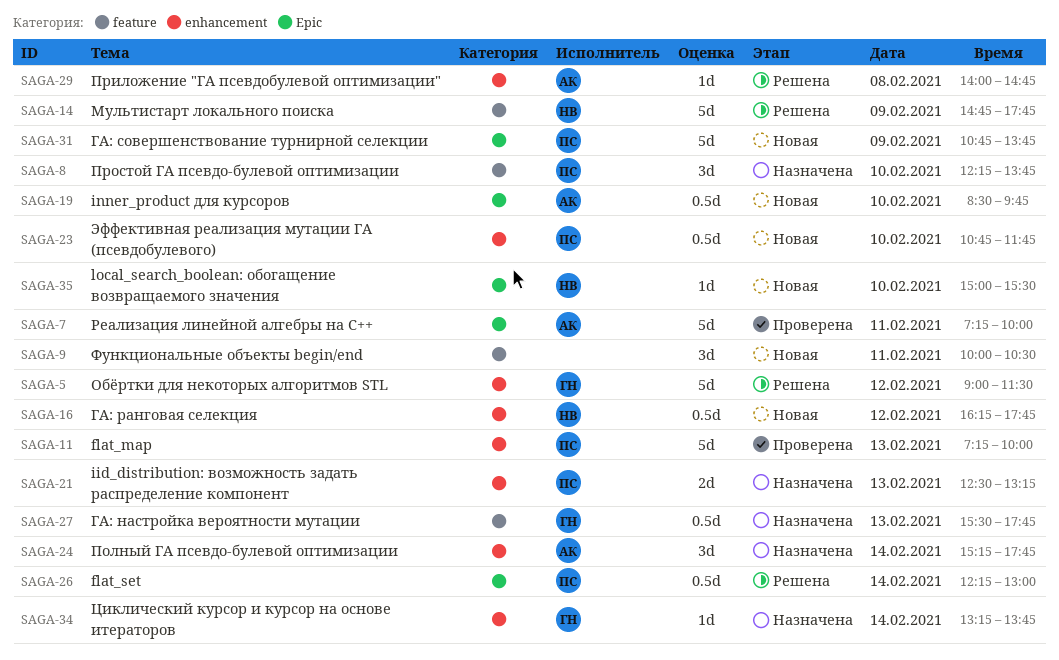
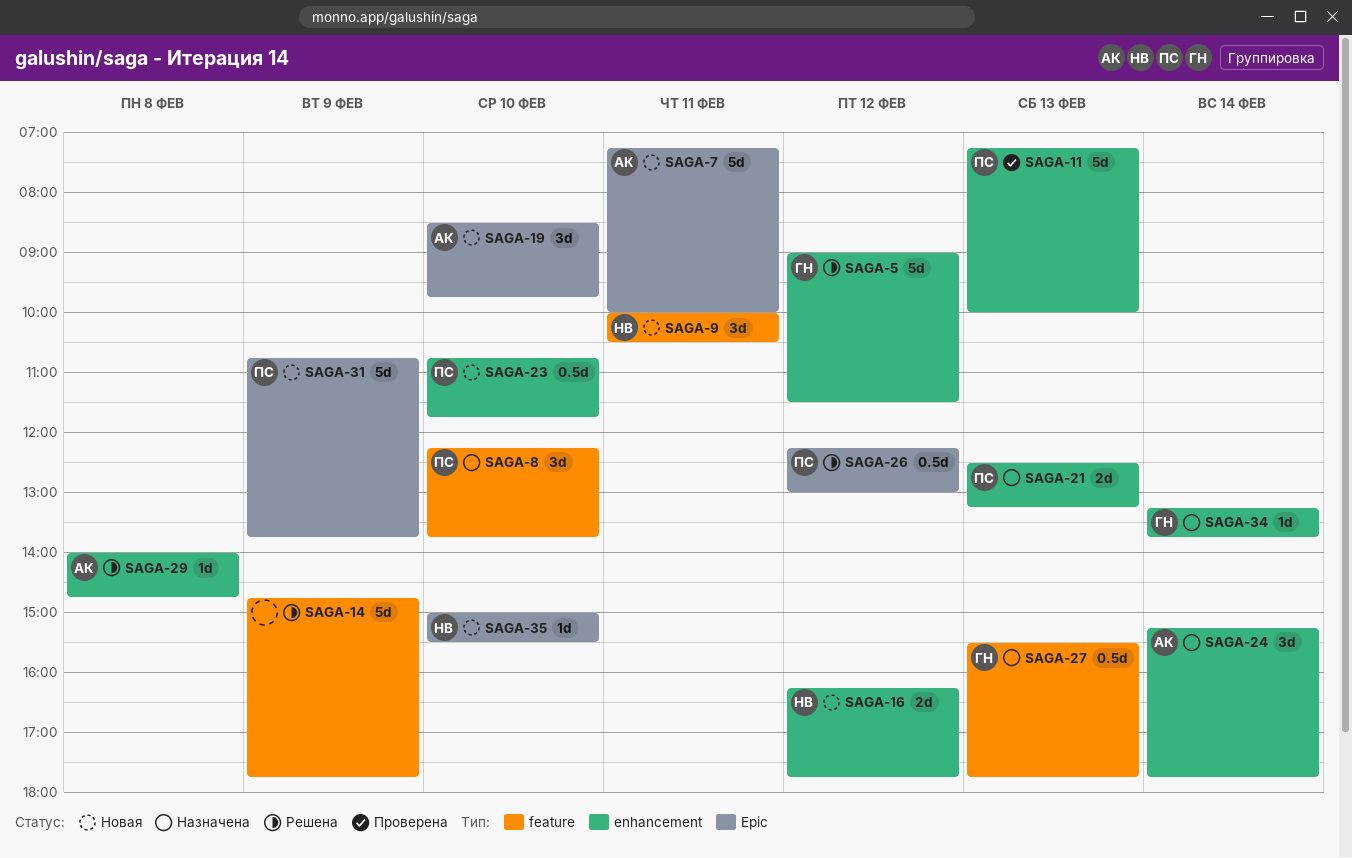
SAGA-7, status: Проверена -> Новая
SAGA-9, owner: none -> НВ
SAGA-14, owner: НВ -> none
SAGA-16, estimate: 0.5d -> 2d
SAGA-19, estimate: 0.5d -> 3d
SAGA-26, day: Feb 14 -> Feb 12

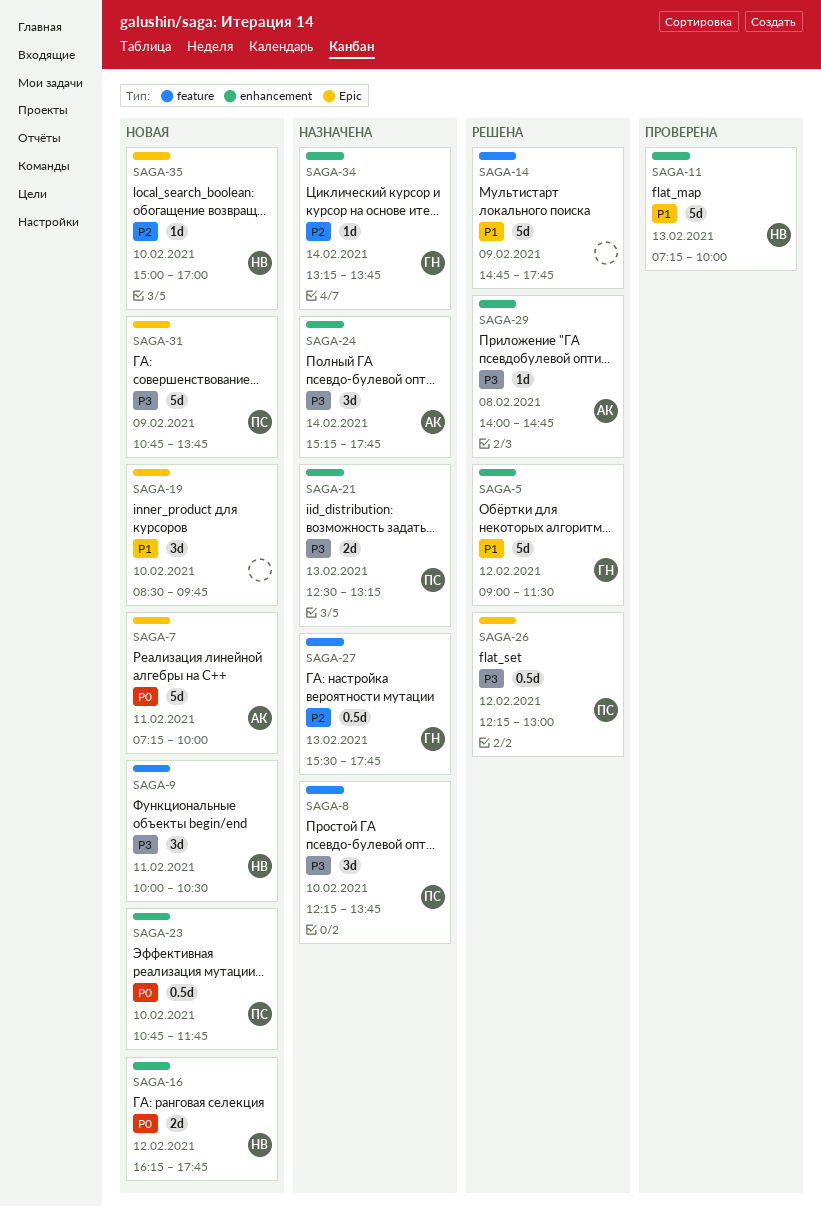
SAGA-11, owner: ПС -> НВ
SAGA-19, owner: АК -> none
SAGA-35, ends: 15:30 -> 17:00

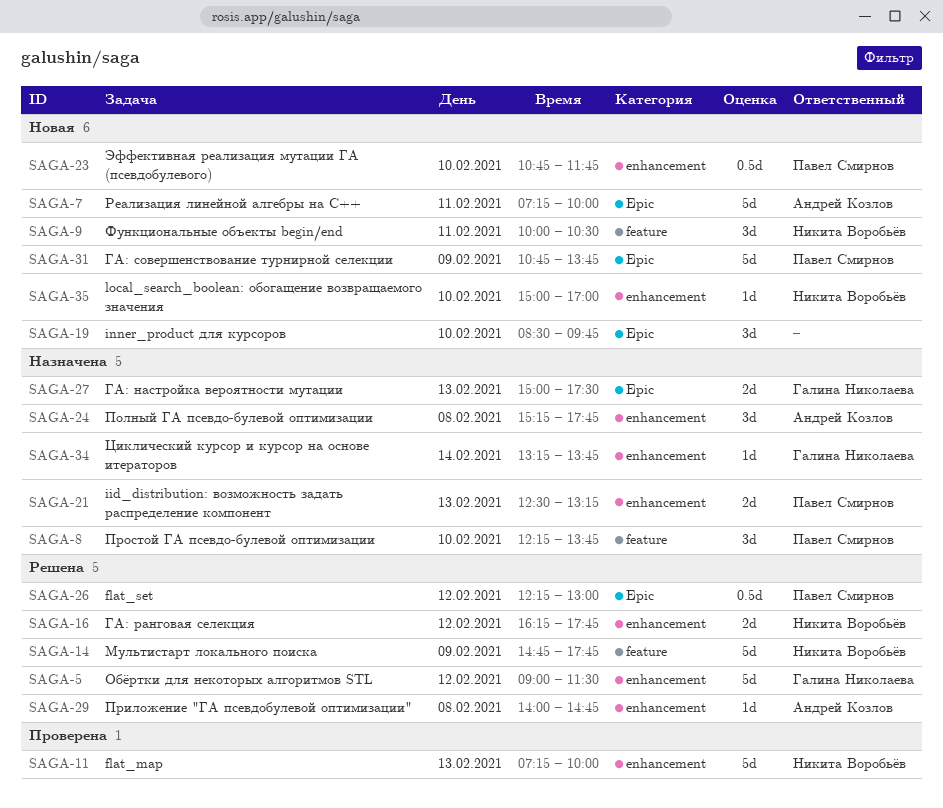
SAGA-14, owner: none -> Никита Воробьёв
SAGA-16, status: Новая -> Решена
SAGA-24, day: Feb 14 -> Feb 8
SAGA-27, label: feature -> Epic
SAGA-27, estimate: 0.5d -> 2d
SAGA-27, begins: 15:30 -> 15:00
SAGA-27, ends: 17:45 -> 17:30
SAGA-35, label: Epic -> enhancement

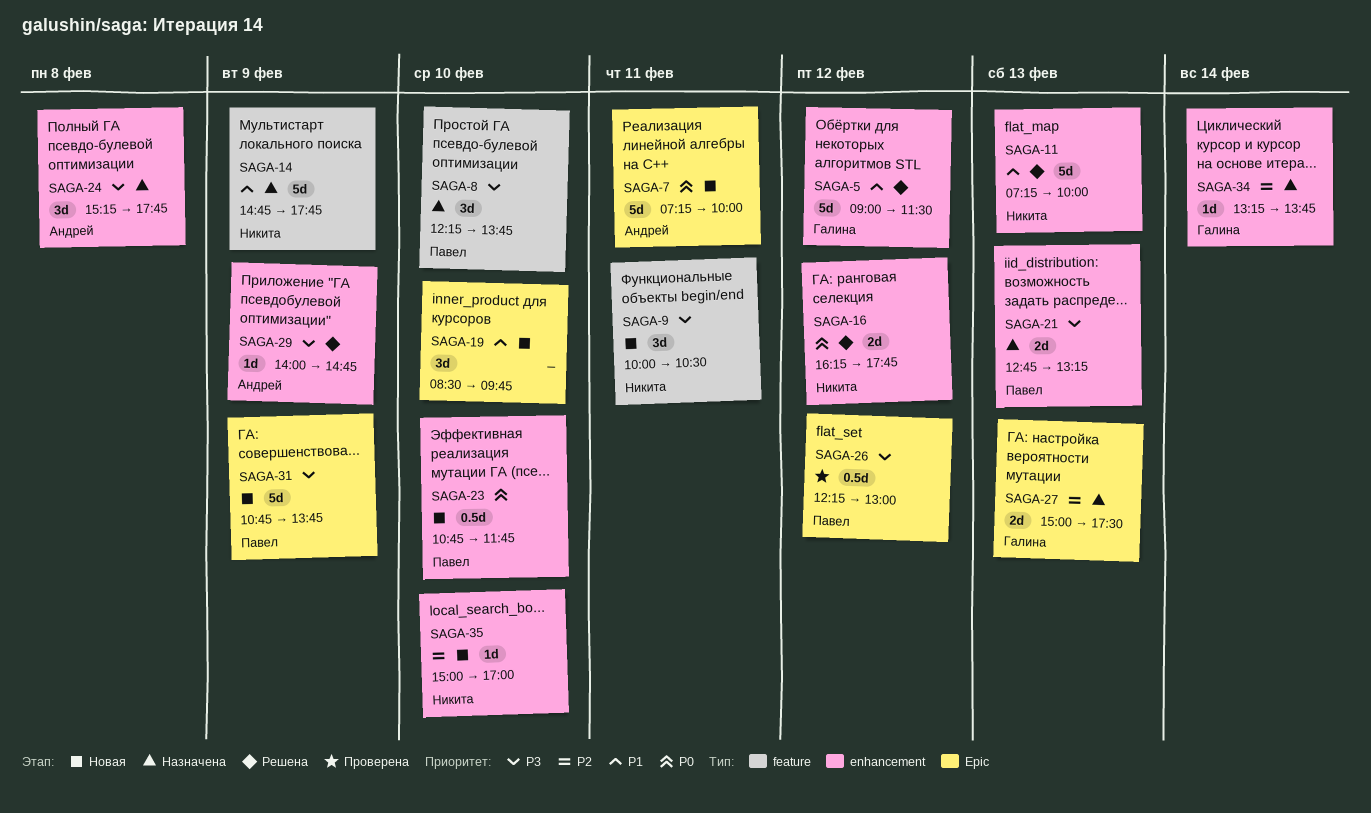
SAGA-11, status: Проверена -> Решена
SAGA-14, status: Решена -> Назначена
SAGA-21, begins: 12:30 -> 12:45
SAGA-26, status: Решена -> Проверена
SAGA-29, day: Feb 8 -> Feb 9

